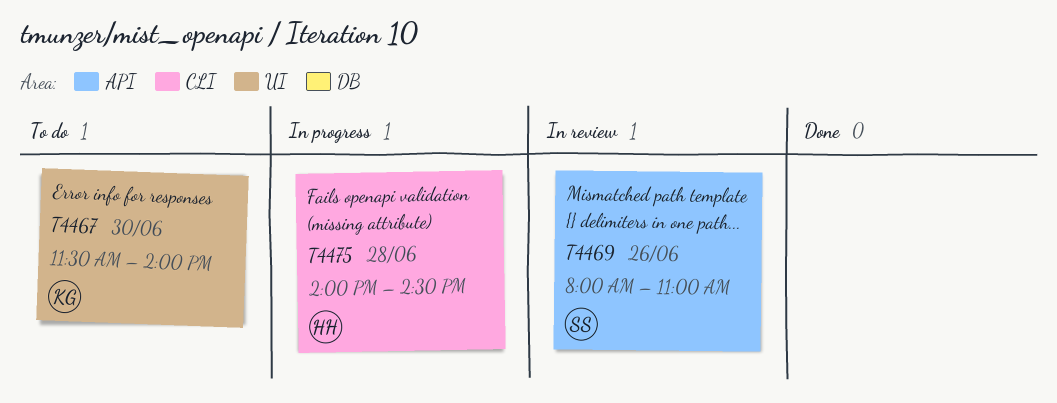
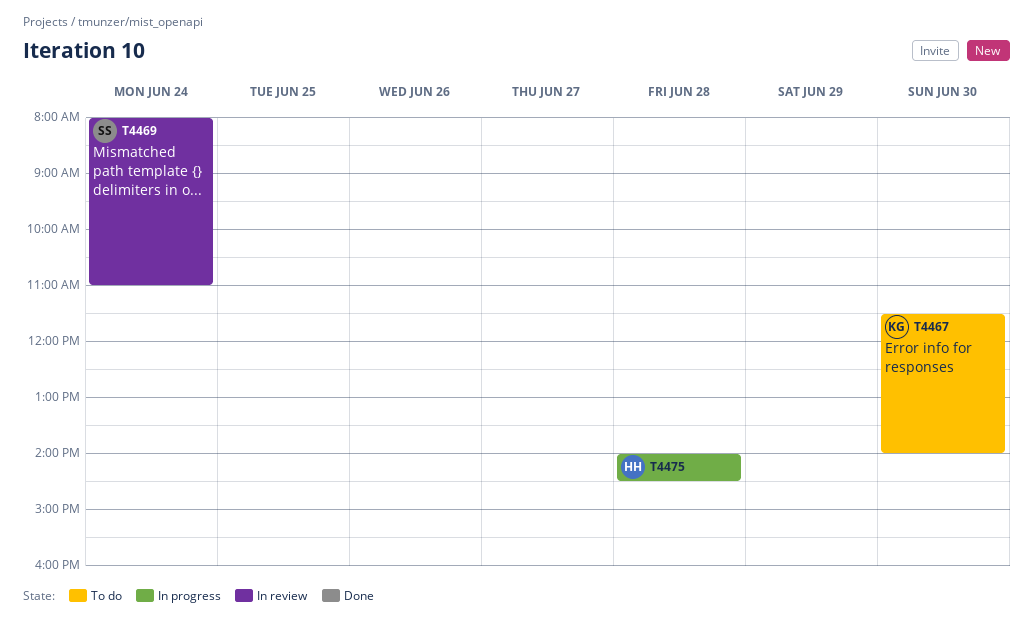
T4469, day: Jun 26 -> Jun 24

